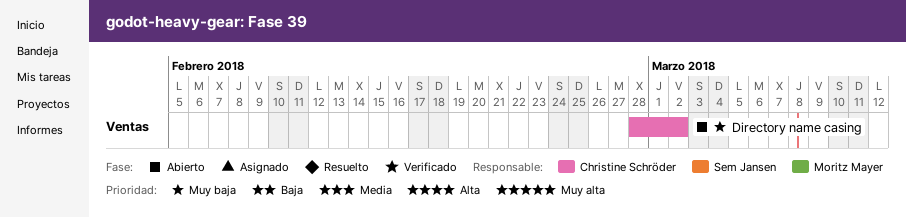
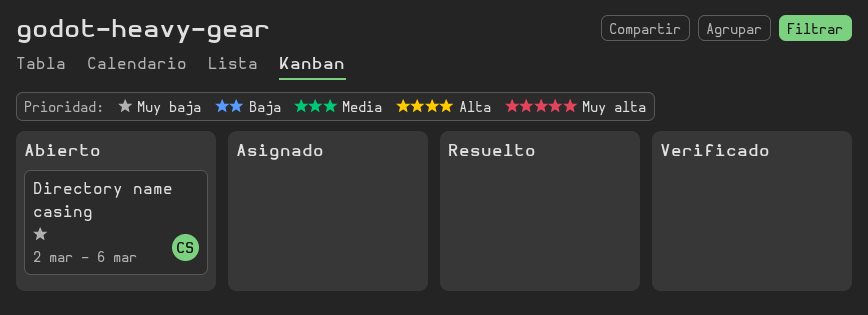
Directory name casing, start: Feb 28 -> Mar 2
Directory name casing, due: Mar 2 -> Mar 6

